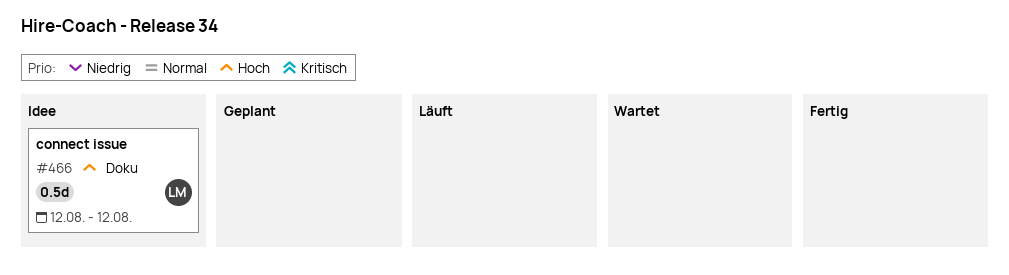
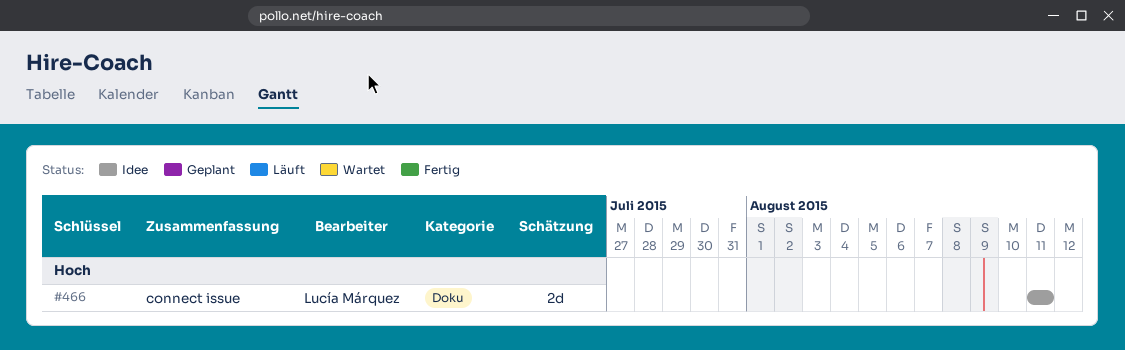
#466, estimate: 0.5d -> 2d
#466, start: Aug 12 -> Aug 11
#466, due: Aug 12 -> Aug 11

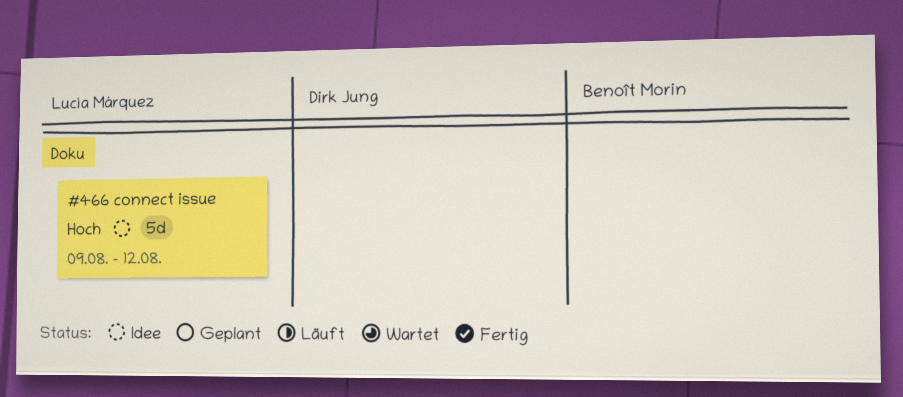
#466, estimate: 2d -> 5d
#466, start: Aug 11 -> Aug 9
#466, due: Aug 11 -> Aug 12

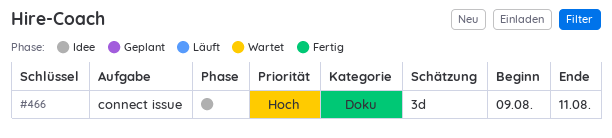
#466, estimate: 5d -> 3d
#466, due: Aug 12 -> Aug 11

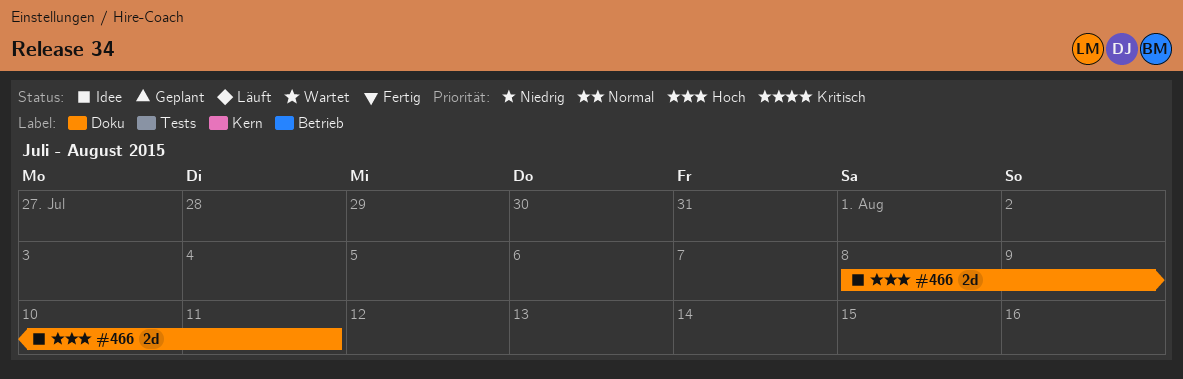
#466, estimate: 3d -> 2d
#466, start: Aug 9 -> Aug 8

